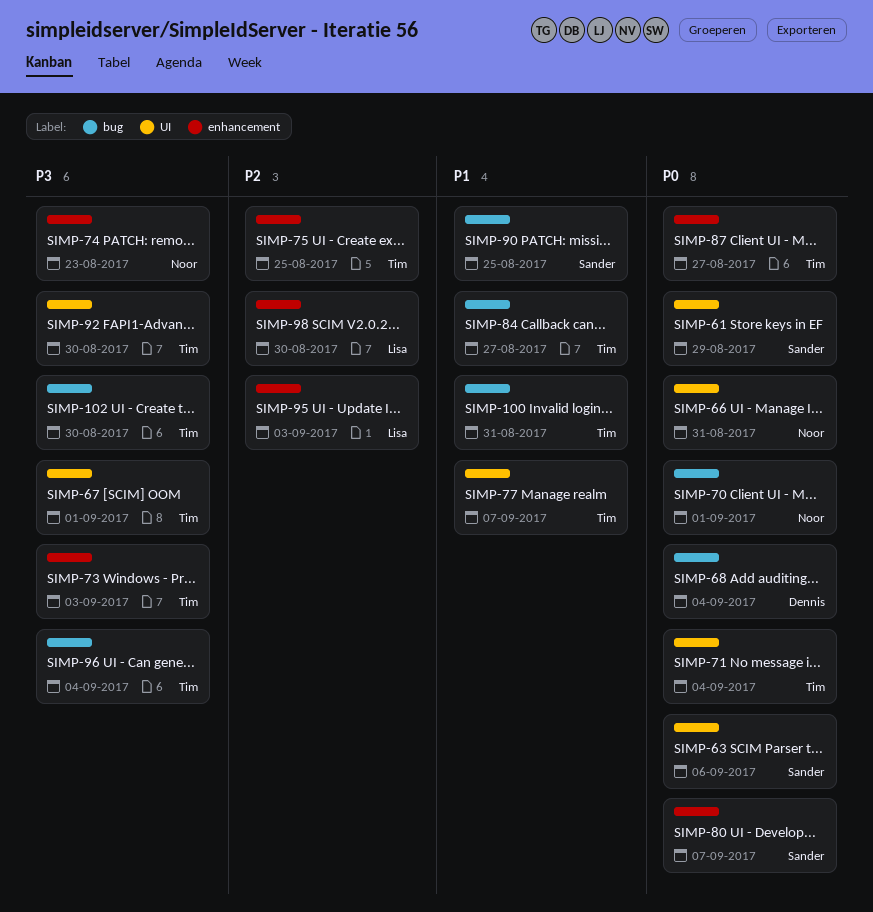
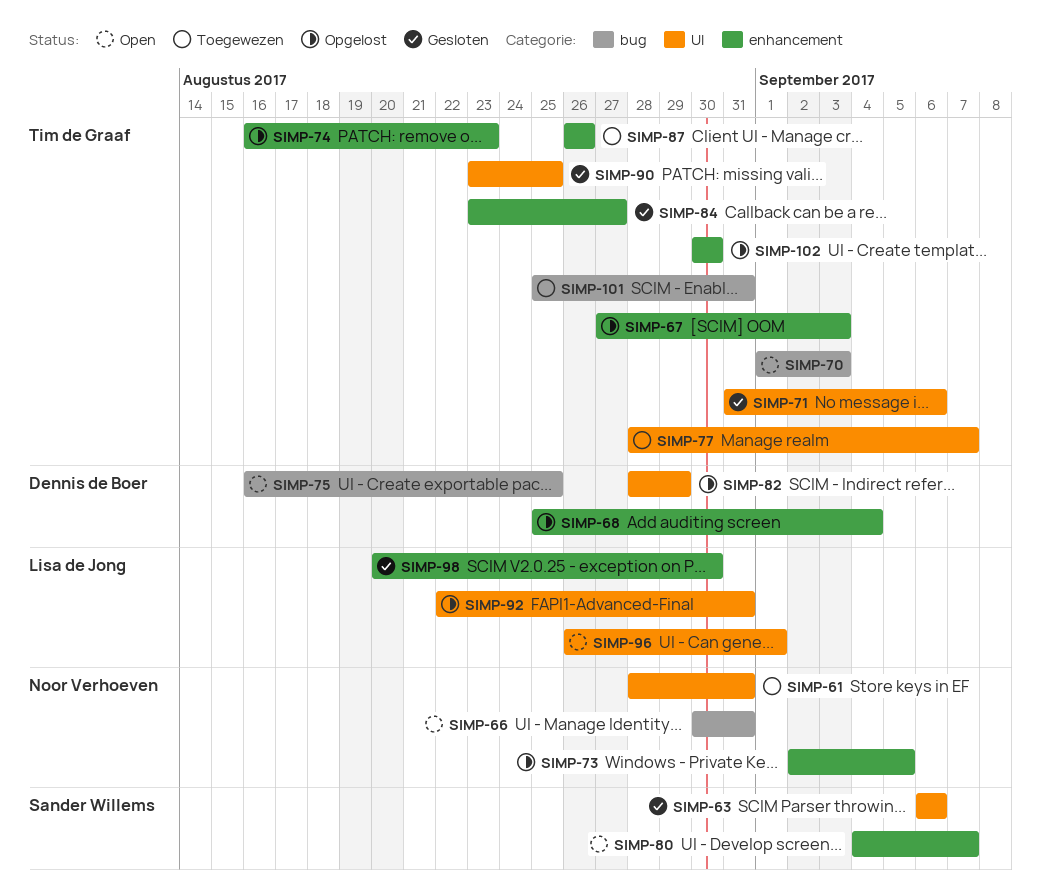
SIMP-61, owner: Sander Willems -> Noor Verhoeven
SIMP-61, due: Aug 29 -> Aug 31
SIMP-66, label: UI -> bug
SIMP-67, label: UI -> enhancement
SIMP-67, due: Sep 1 -> Sep 3
SIMP-68, label: bug -> enhancement
SIMP-70, owner: Noor Verhoeven -> Tim de Graaf
SIMP-70, due: Sep 1 -> Sep 3
SIMP-71, due: Sep 4 -> Sep 6
SIMP-73, owner: Tim de Graaf -> Noor Verhoeven
SIMP-73, due: Sep 3 -> Sep 5
SIMP-74, owner: Noor Verhoeven -> Tim de Graaf
SIMP-75, owner: Tim de Graaf -> Dennis de Boer
SIMP-75, label: enhancement -> bug
SIMP-82: none -> present
SIMP-84, label: bug -> enhancement
SIMP-87, due: Aug 27 -> Aug 26
SIMP-90, owner: Sander Willems -> Tim de Graaf
SIMP-90, label: bug -> UI
SIMP-92, owner: Tim de Graaf -> Lisa de Jong
SIMP-92, due: Aug 30 -> Aug 31
SIMP-95: present -> none
SIMP-96, owner: Tim de Graaf -> Lisa de Jong
SIMP-96, label: bug -> UI
SIMP-96, due: Sep 4 -> Sep 1
SIMP-100: present -> none
SIMP-101: none -> present
SIMP-102, label: bug -> enhancement

